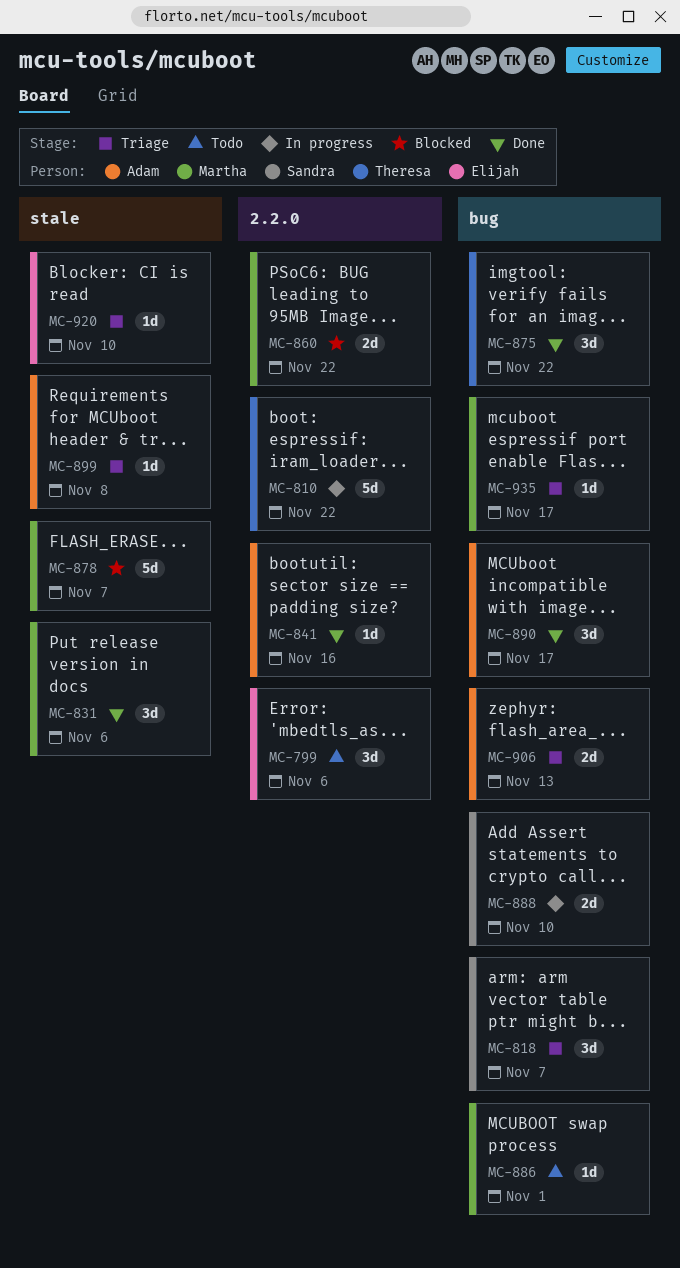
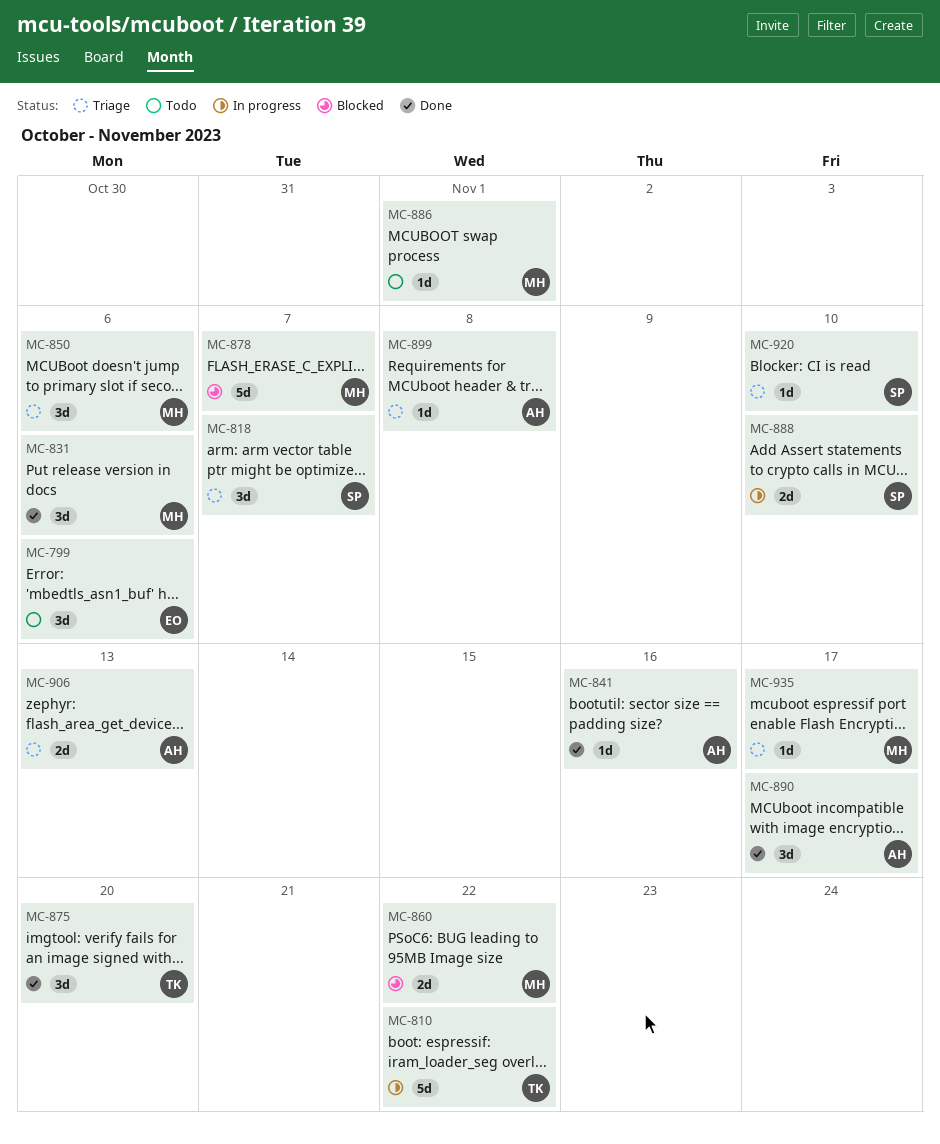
MC-850: none -> present
MC-875, due: Nov 22 -> Nov 20
MC-920, owner: Elijah -> Sandra

